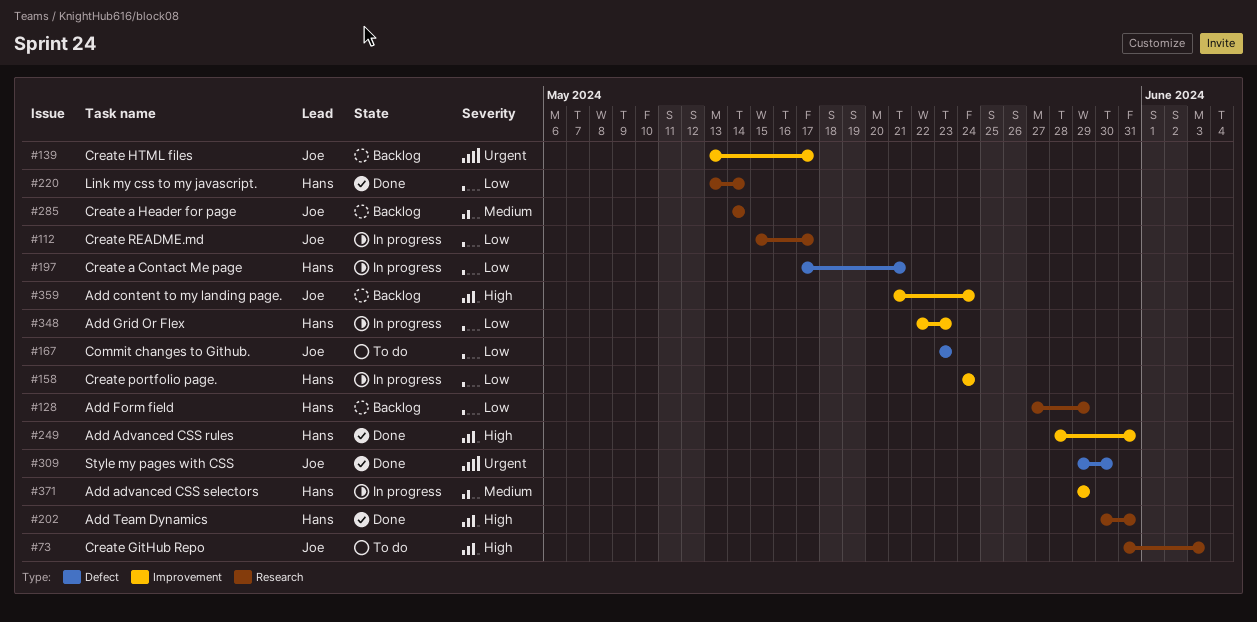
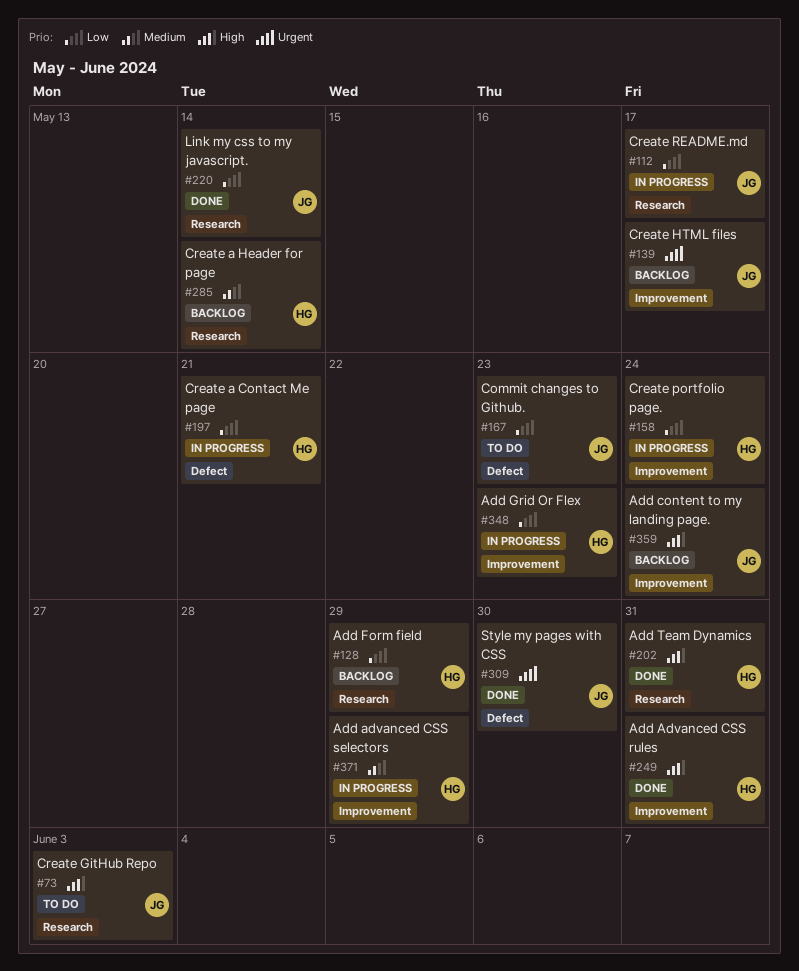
#220, owner: Hans -> Joe
#285, owner: Joe -> Hans

